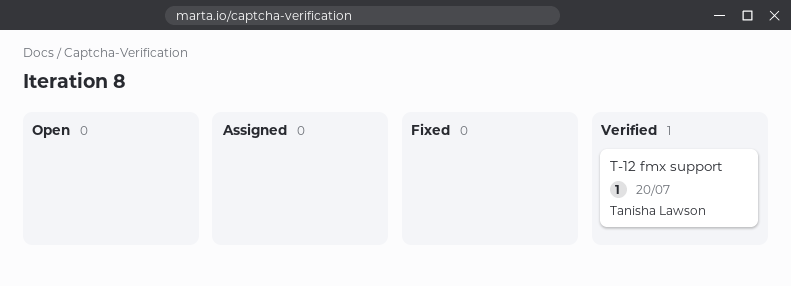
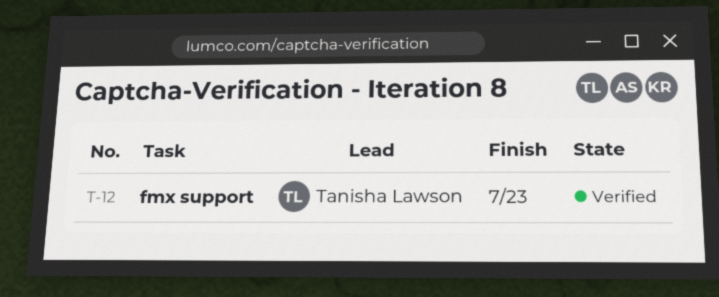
T-12, due: Jul 20 -> Jul 23

